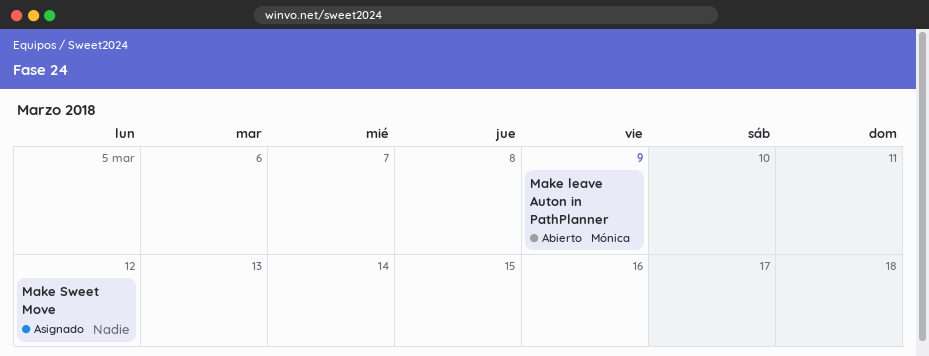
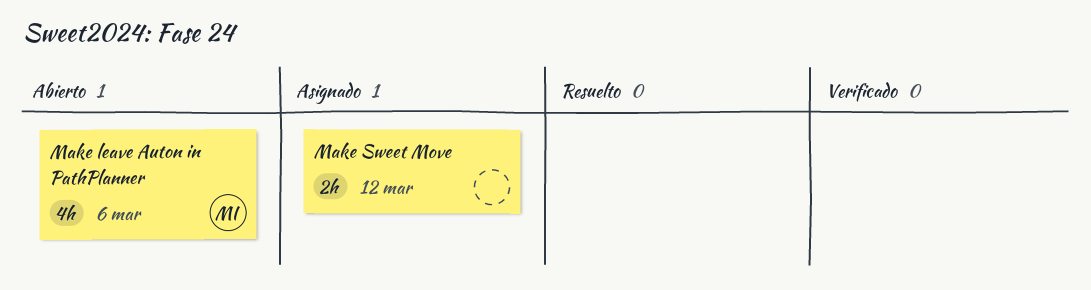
Make leave Auton in PathPlanner, due: Mar 9 -> Mar 6

